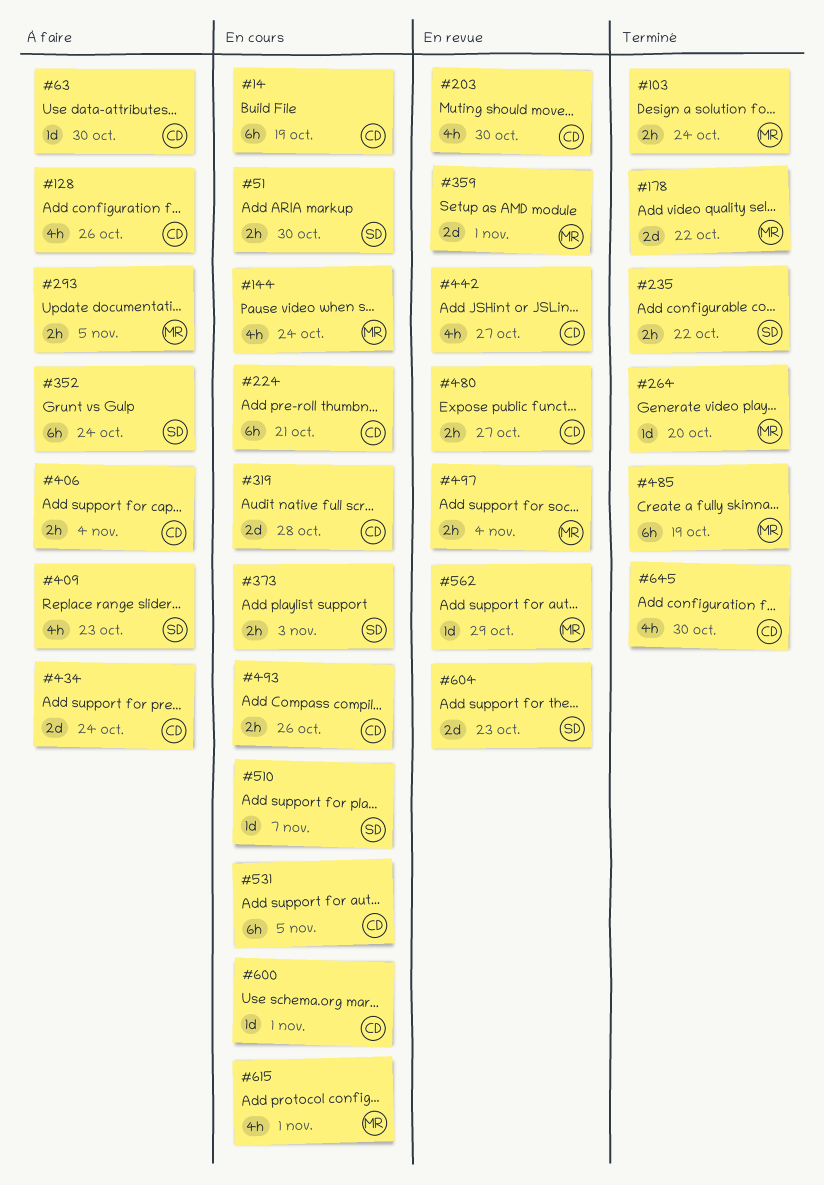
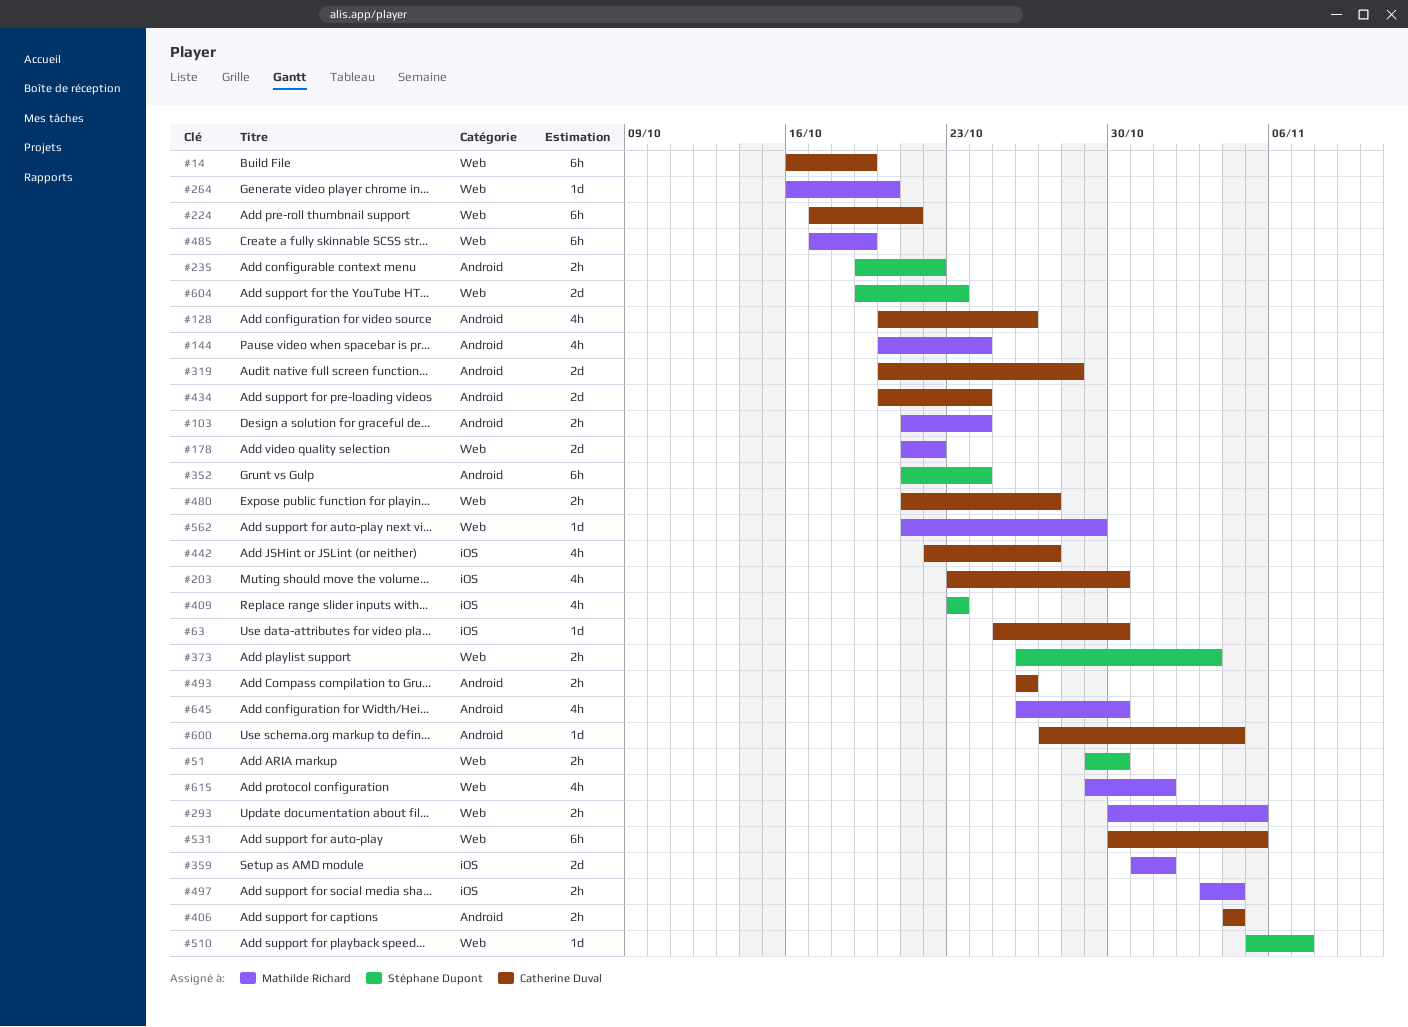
#600, due: Nov 1 -> Nov 4
#645, owner: Catherine Duval -> Mathilde Richard

